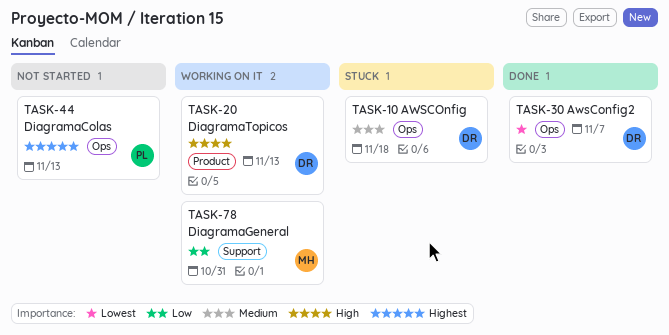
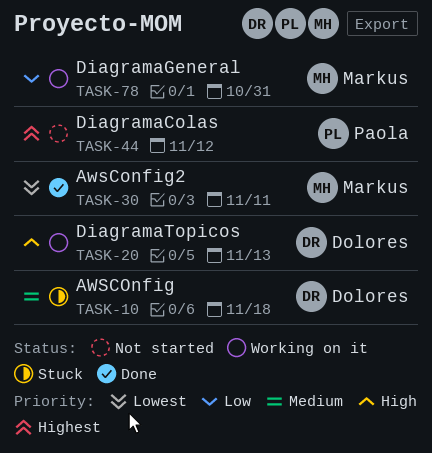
TASK-30, owner: Dolores -> Markus
TASK-30, due: Nov 7 -> Nov 11
TASK-44, due: Nov 13 -> Nov 12

